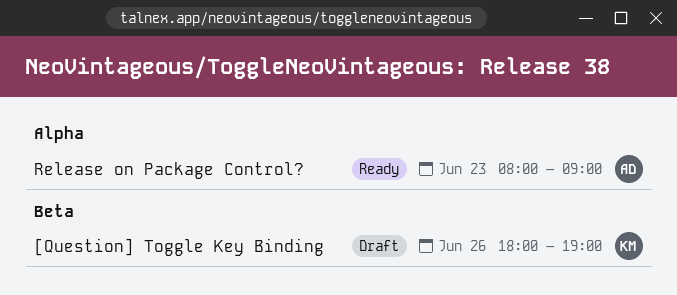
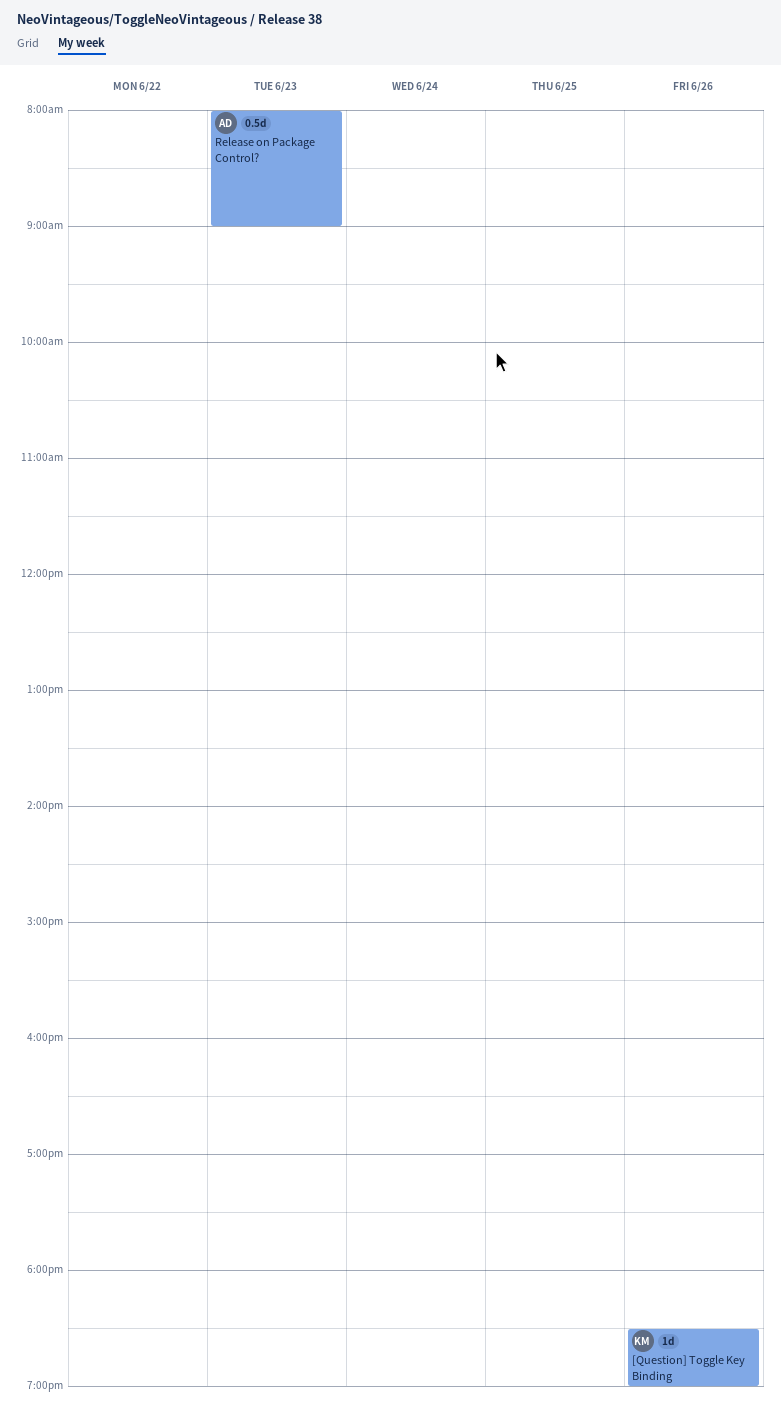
[Question] Toggle Key Binding, begins: 18:00 -> 18:30

